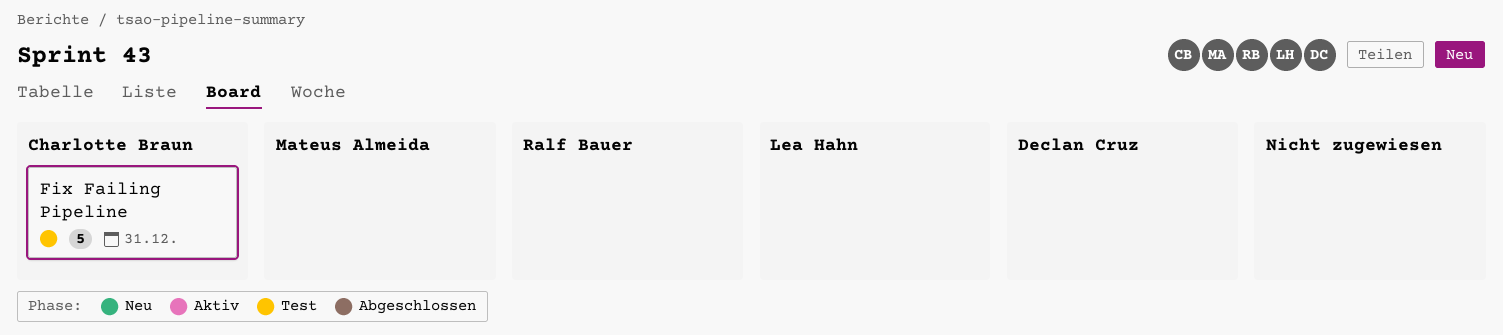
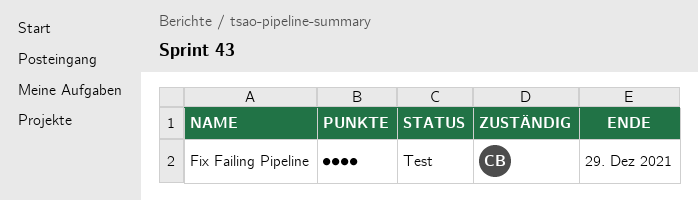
Fix Failing Pipeline, estimate: 5 -> 4
Fix Failing Pipeline, due: Dec 31 -> Dec 29

